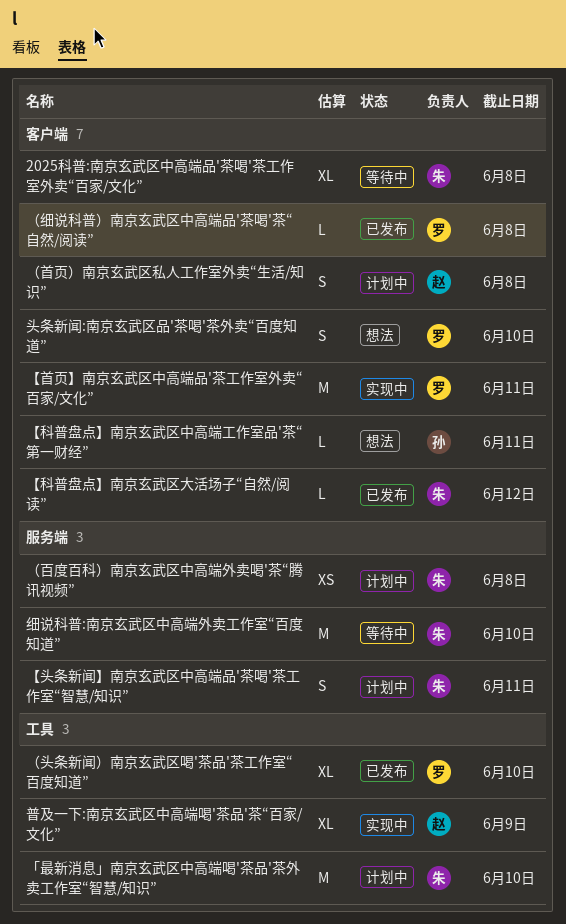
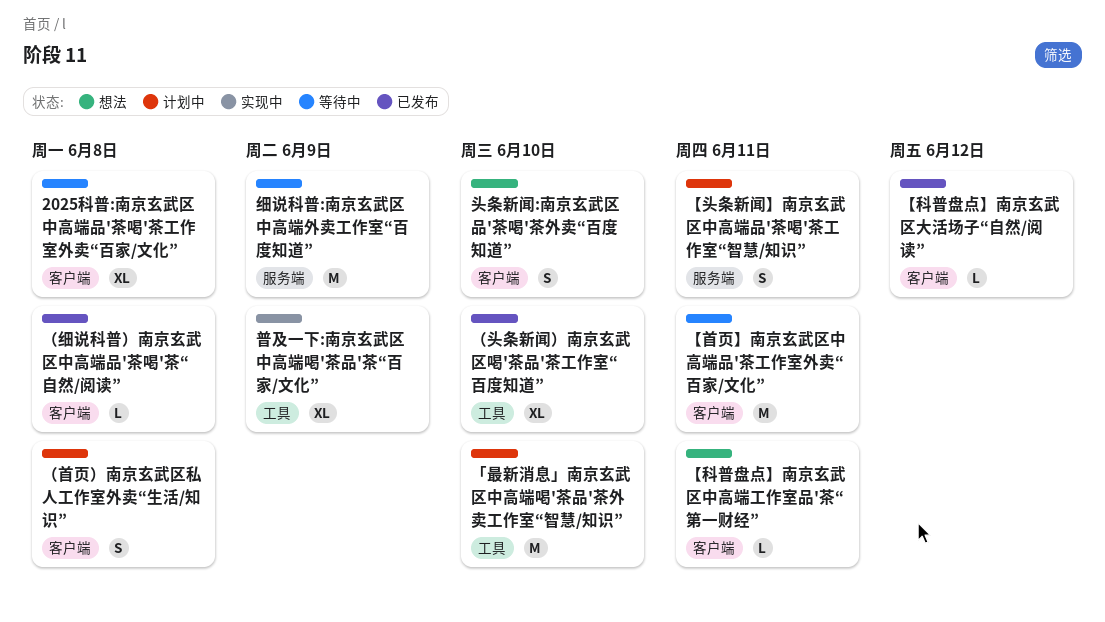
【首页】南京玄武区中高端品'茶工作室外卖“百家/文化”, status: 实现中 -> 等待中
细说科普:南京玄武区中高端外卖工作室“百度知道”, due: Jun 10 -> Jun 9
（百度百科）南京玄武区中高端外卖喝'茶“腾讯视频”: present -> none

